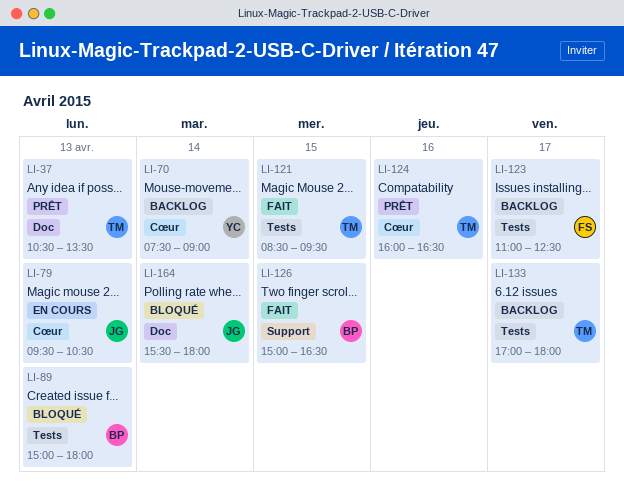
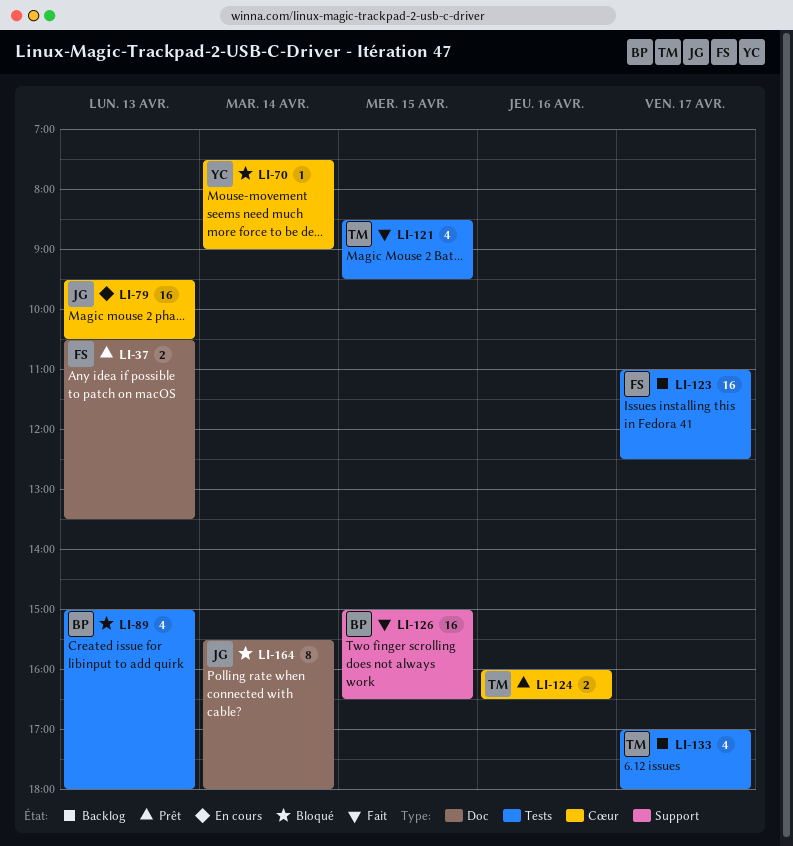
LI-37, owner: TM -> FS
LI-70, status: Backlog -> Bloqué

